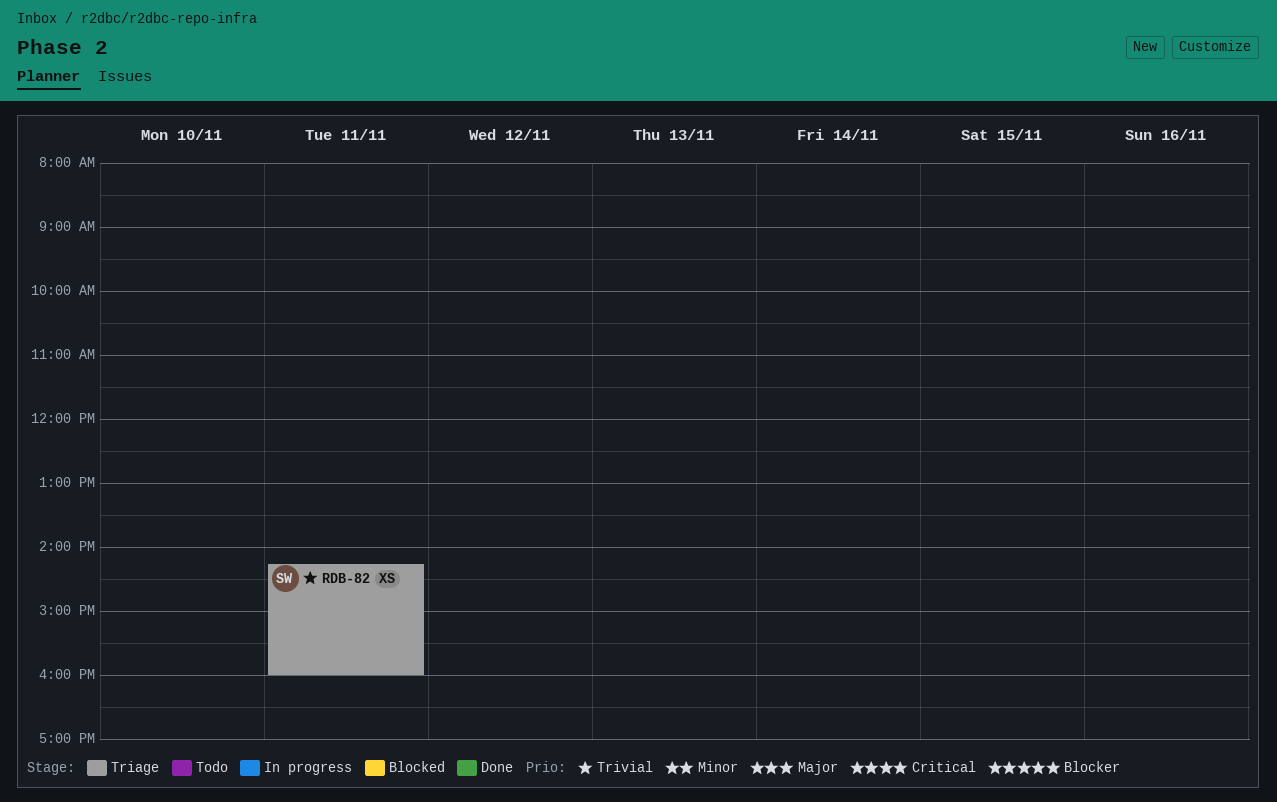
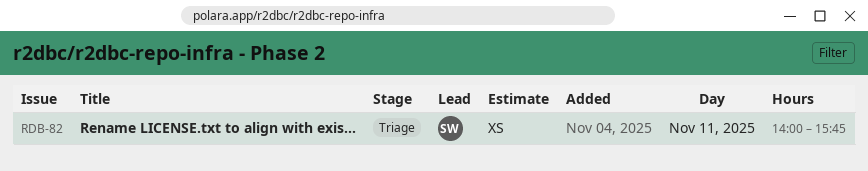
RDB-82, begins: 14:15 -> 14:00
RDB-82, ends: 16:00 -> 15:45

